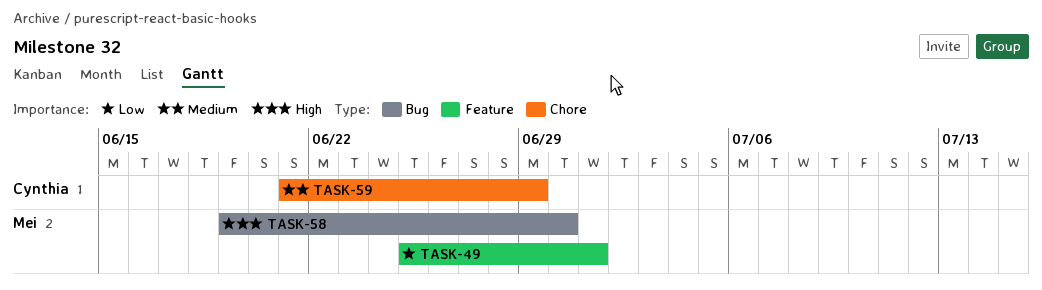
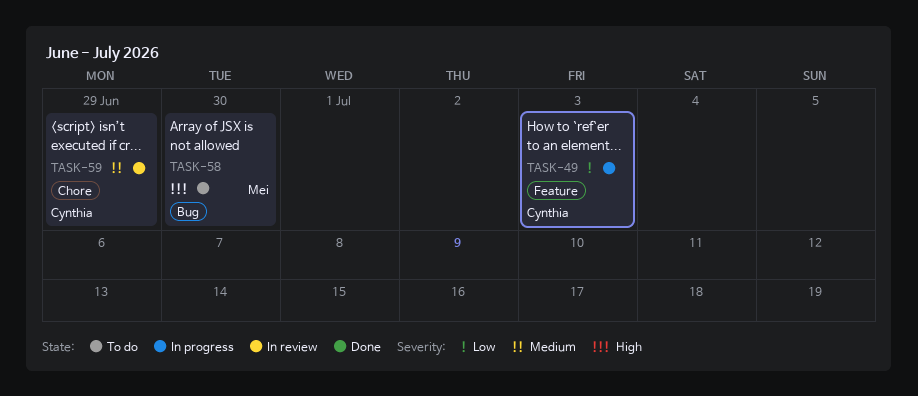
TASK-49, owner: Mei -> Cynthia
TASK-49, due: Jul 1 -> Jul 3

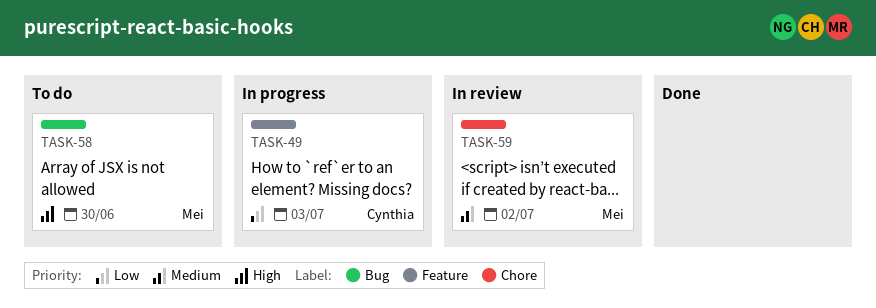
TASK-59, owner: Cynthia -> Mei
TASK-59, due: Jun 29 -> Jul 2

